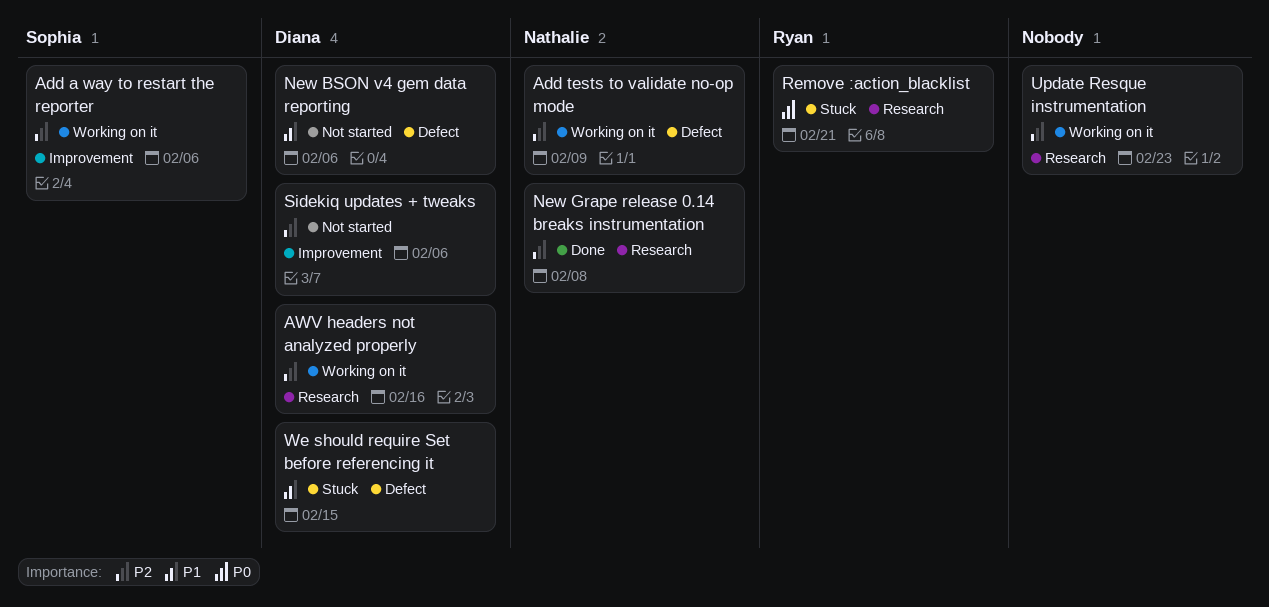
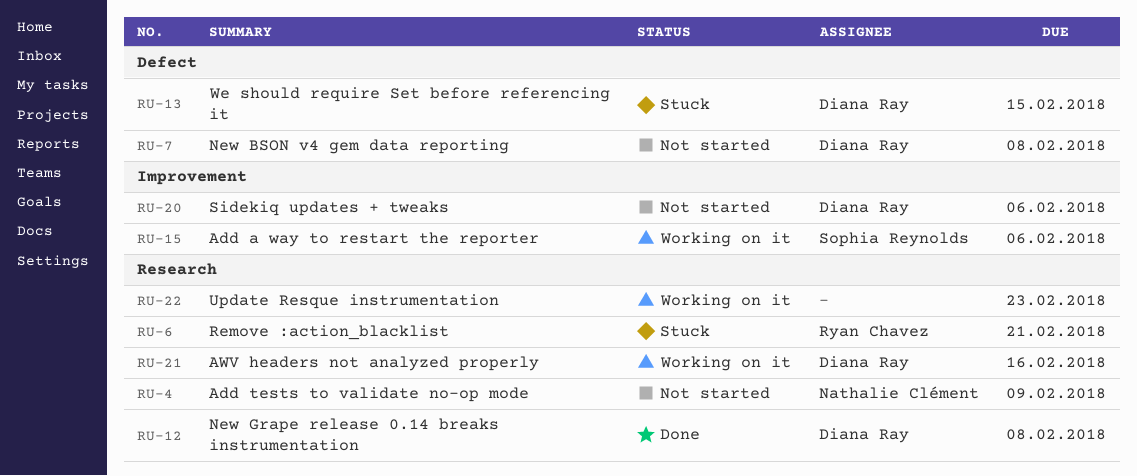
Add tests to validate no-op mode, status: Working on it -> Not started
Add tests to validate no-op mode, label: Defect -> Research
New BSON v4 gem data reporting, due: Feb 6 -> Feb 8
New Grape release 0.14 breaks instrumentation, owner: Nathalie Clément -> Diana Ray

